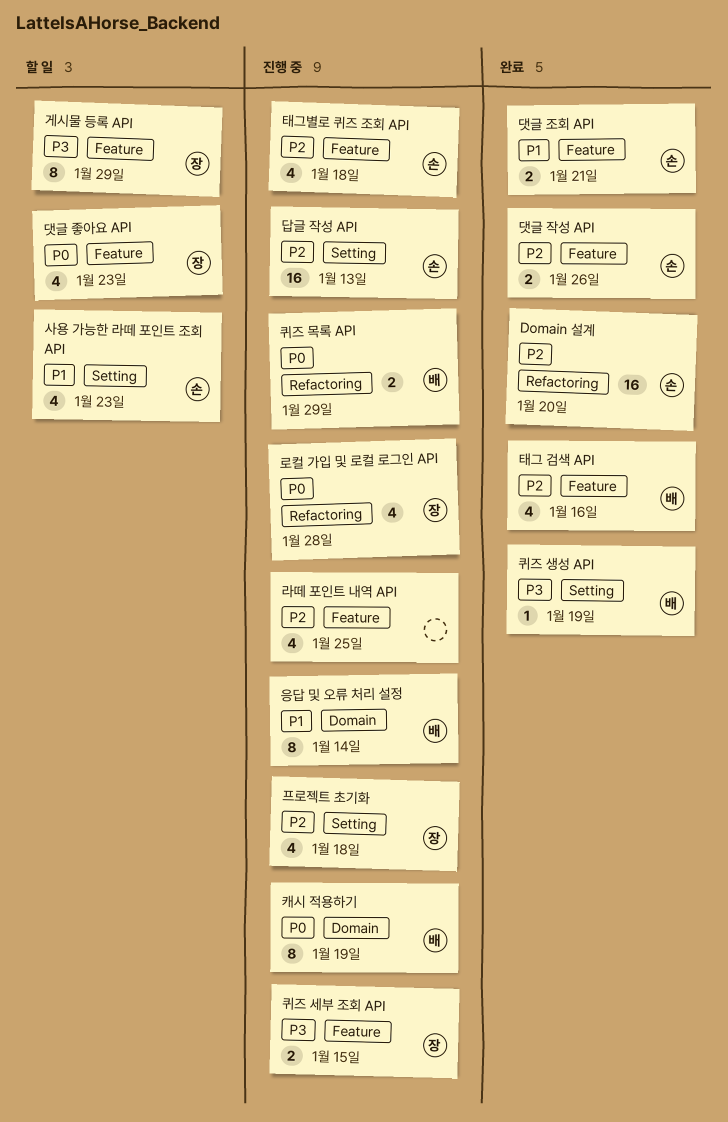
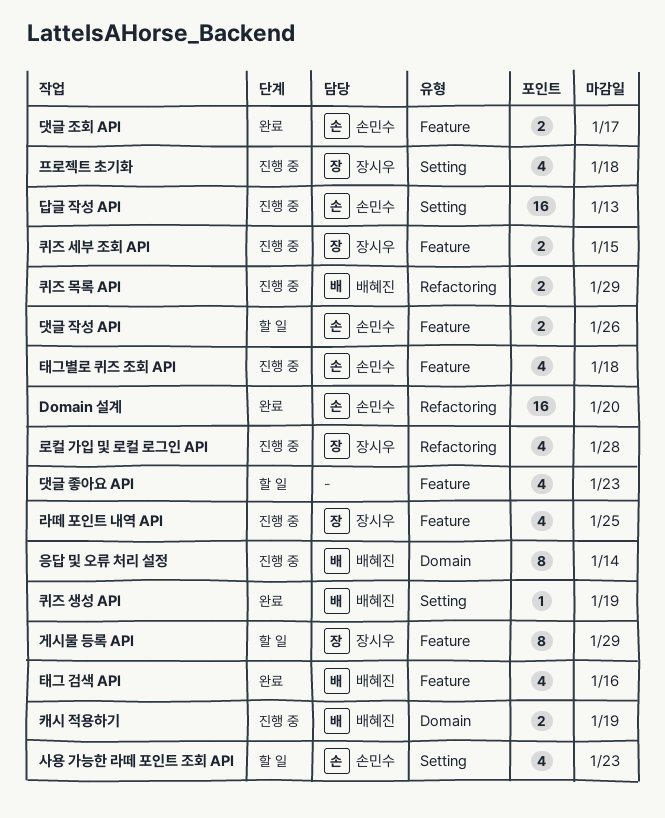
댓글 작성 API, status: 완료 -> 할 일
댓글 조회 API, due: Jan 21 -> Jan 17
댓글 좋아요 API, owner: 장시우 -> none
라떼 포인트 내역 API, owner: none -> 장시우
캐시 적용하기, estimate: 8 -> 2

